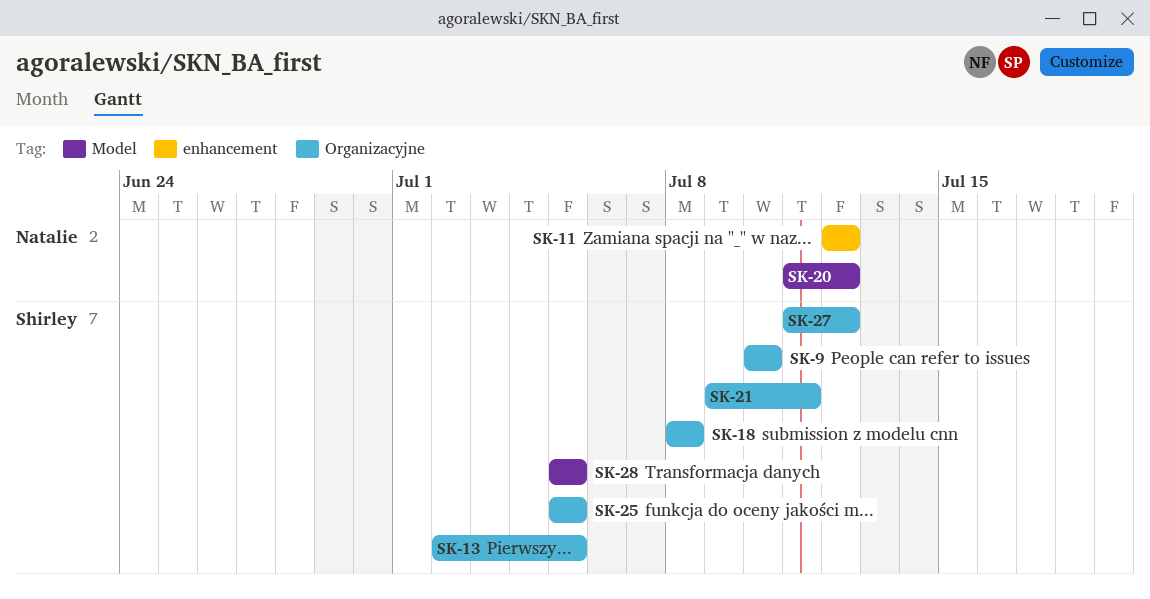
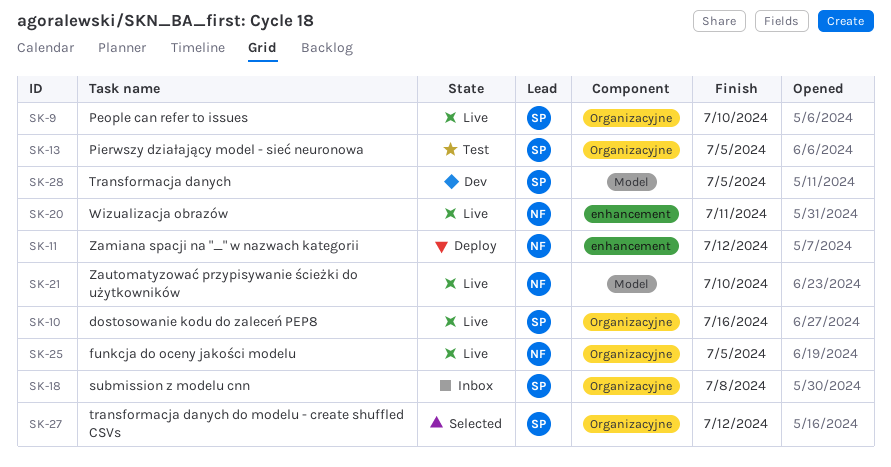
SK-10: none -> present
SK-20, label: Model -> enhancement
SK-20, due: Jul 12 -> Jul 11
SK-21, owner: Shirley -> Natalie
SK-21, label: Organizacyjne -> Model
SK-21, due: Jul 11 -> Jul 10
SK-25, owner: Shirley -> Natalie

